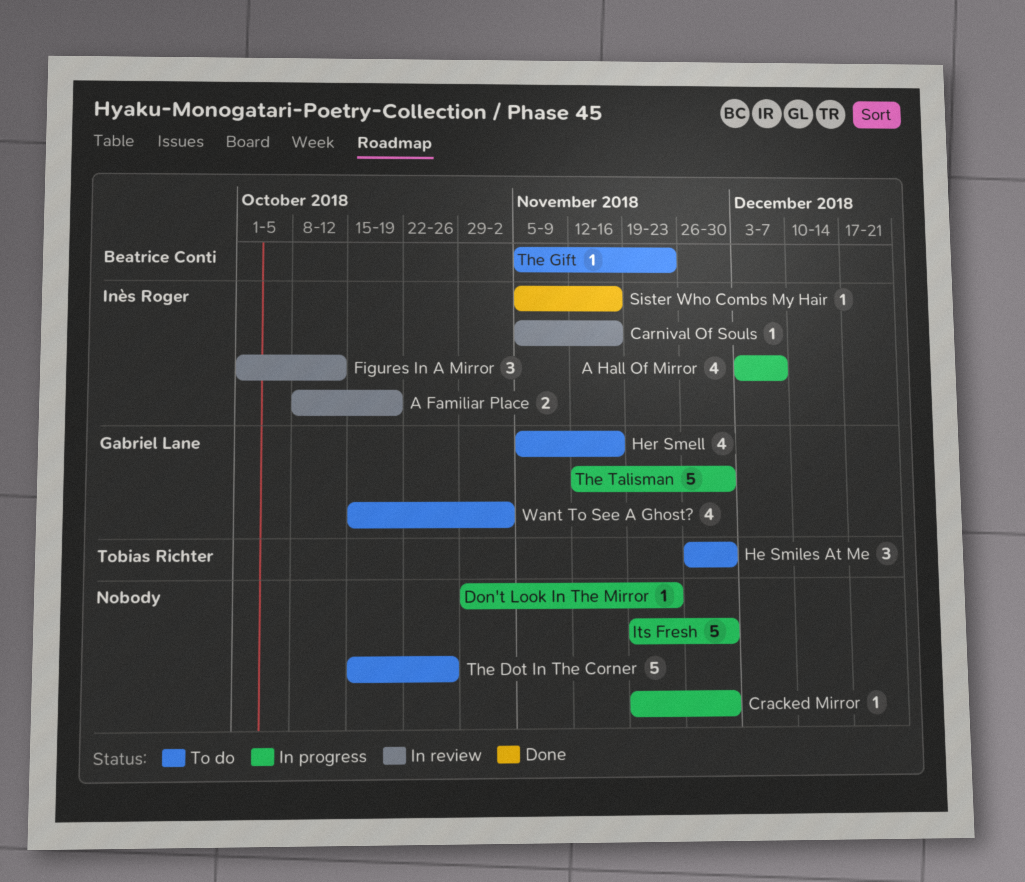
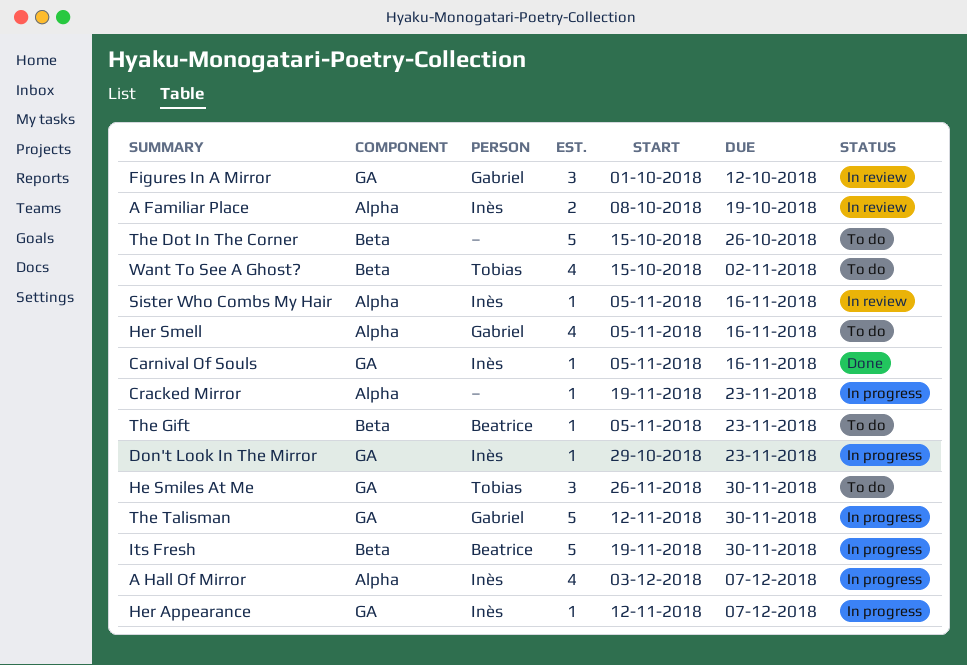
Carnival Of Souls, status: In review -> Done
Cracked Mirror, due: Nov 30 -> Nov 23
Don't Look In The Mirror, owner: none -> Inès Roger
Figures In A Mirror, owner: Inès Roger -> Gabriel Lane
Her Appearance: none -> present
Its Fresh, owner: none -> Beatrice Conti
Sister Who Combs My Hair, status: Done -> In review
Want To See A Ghost?, owner: Gabriel Lane -> Tobias Richter

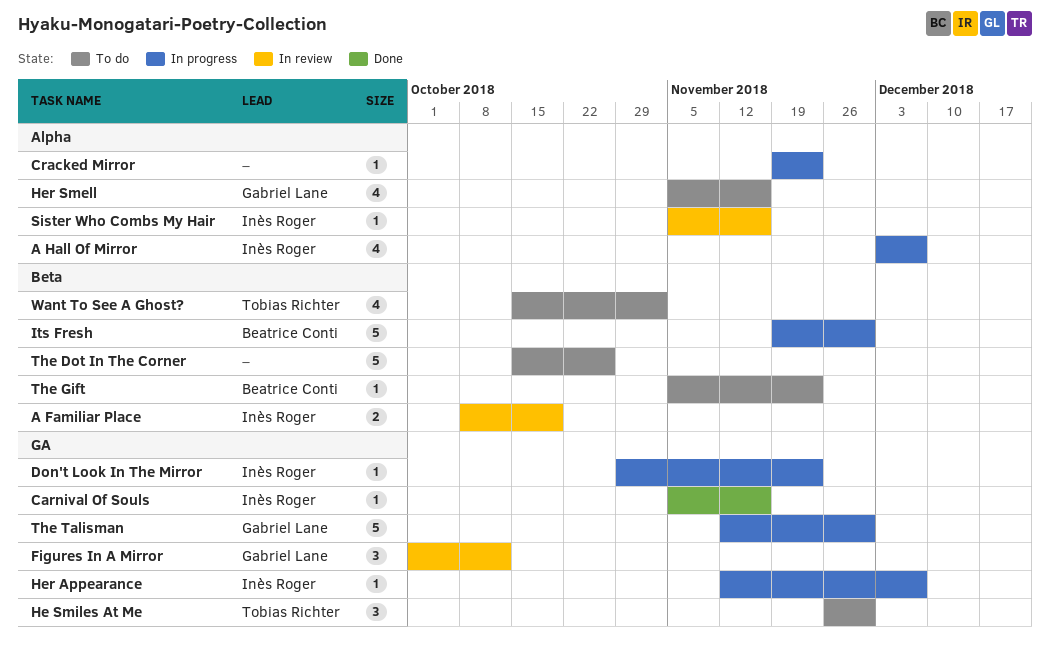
A Familiar Place, label: Alpha -> Beta

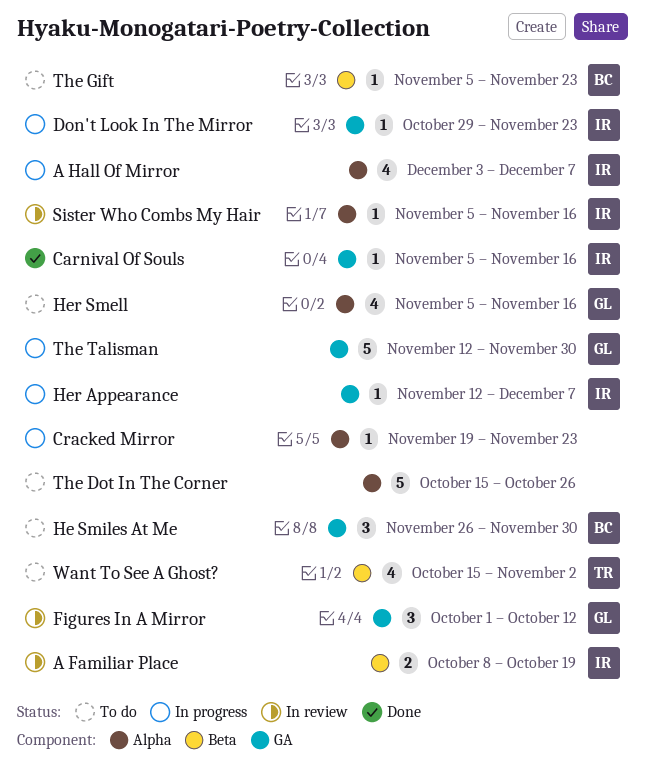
He Smiles At Me, owner: Tobias Richter -> Beatrice Conti
Its Fresh: present -> none
The Dot In The Corner, label: Beta -> Alpha

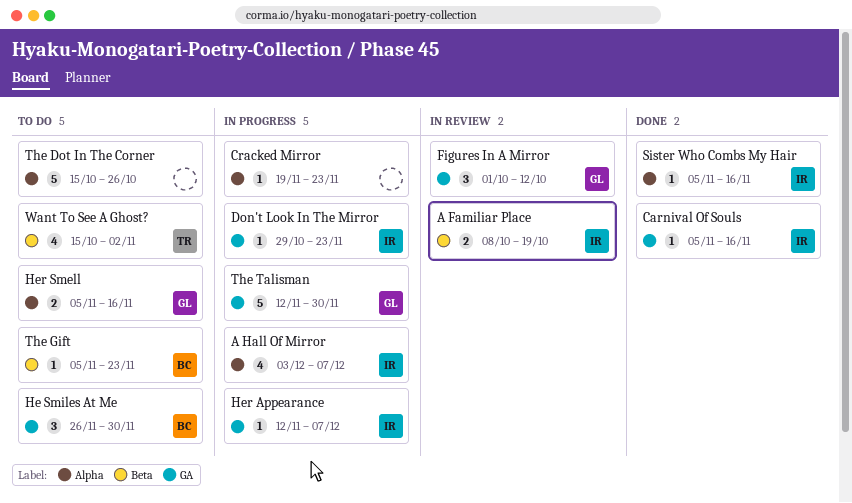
Her Smell, estimate: 4 -> 2
Sister Who Combs My Hair, status: In review -> Done

